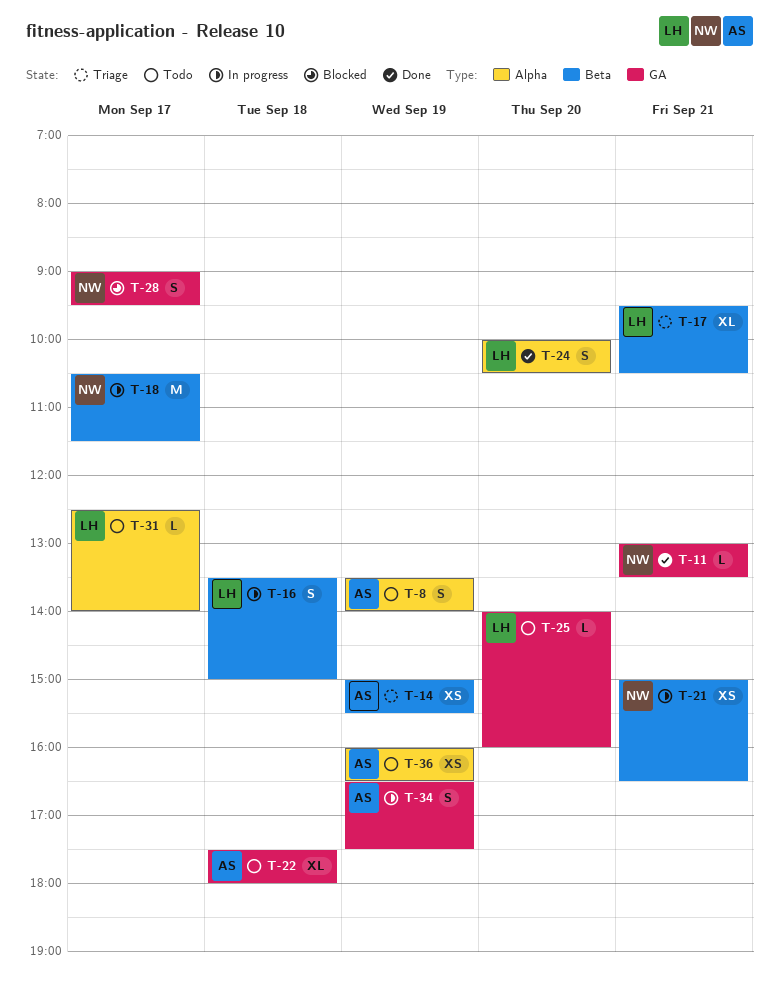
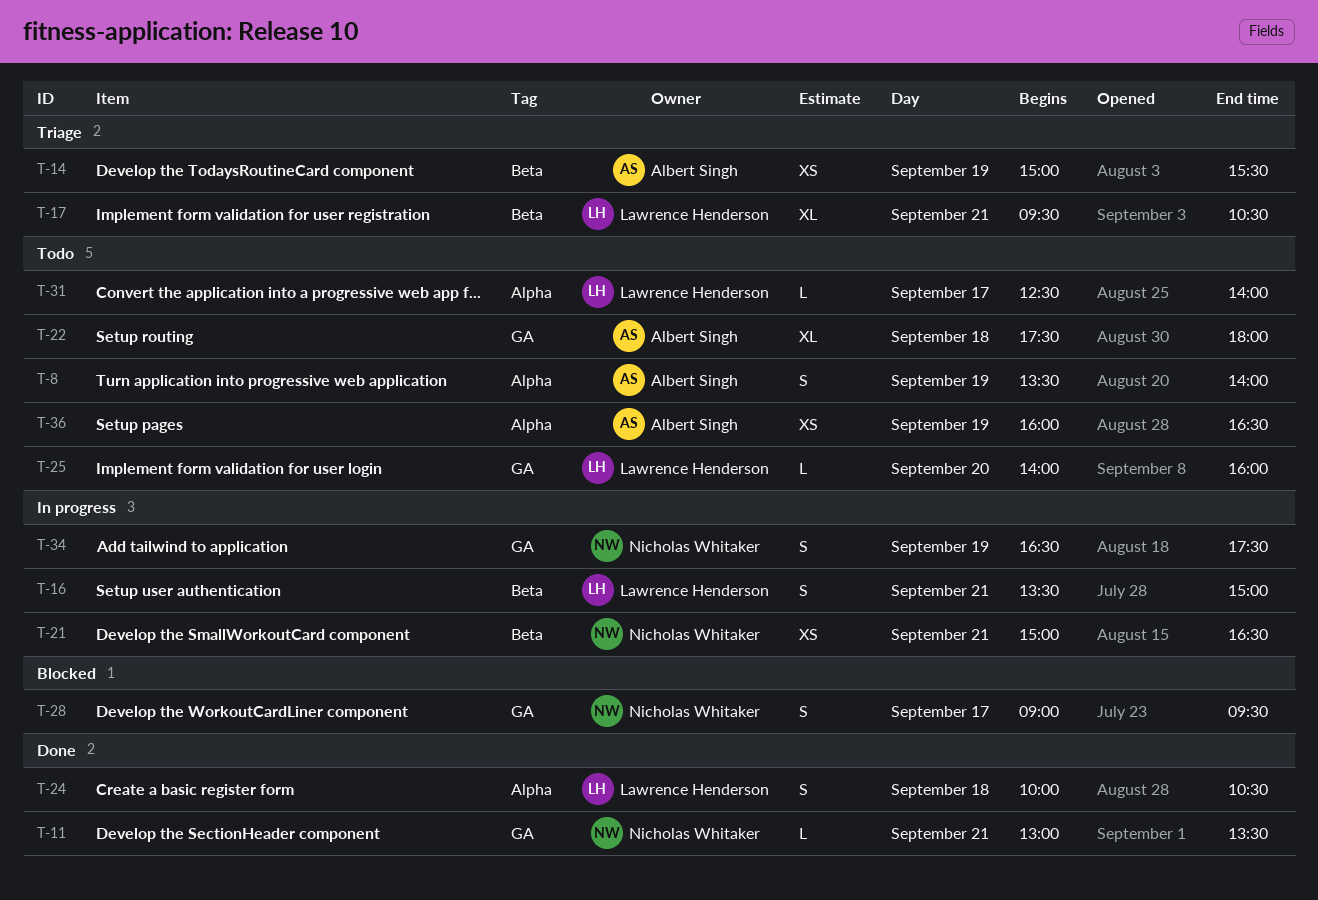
T-16, day: Sep 18 -> Sep 21
T-18: present -> none
T-24, day: Sep 20 -> Sep 18
T-34, owner: Albert Singh -> Nicholas Whitaker

